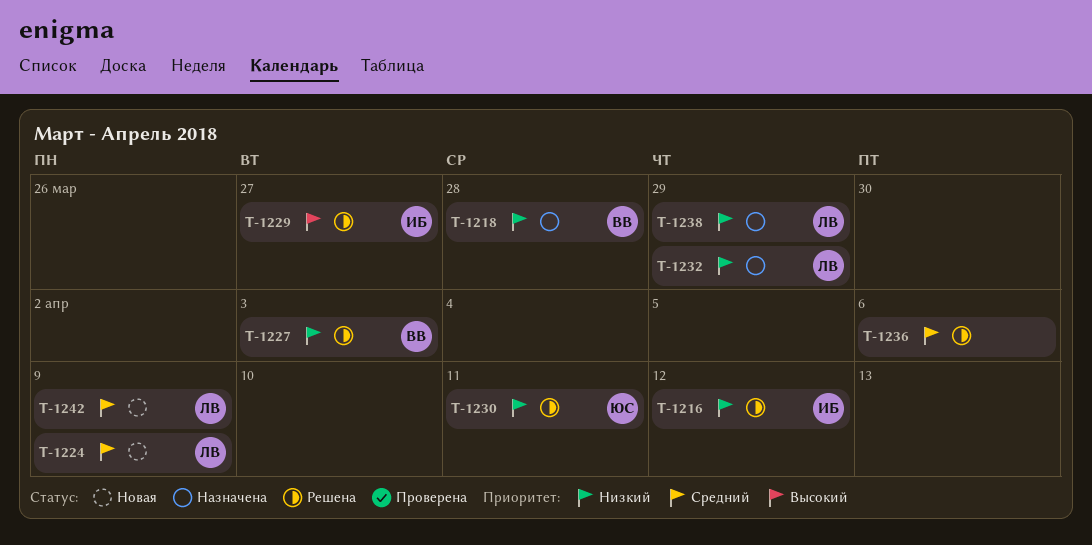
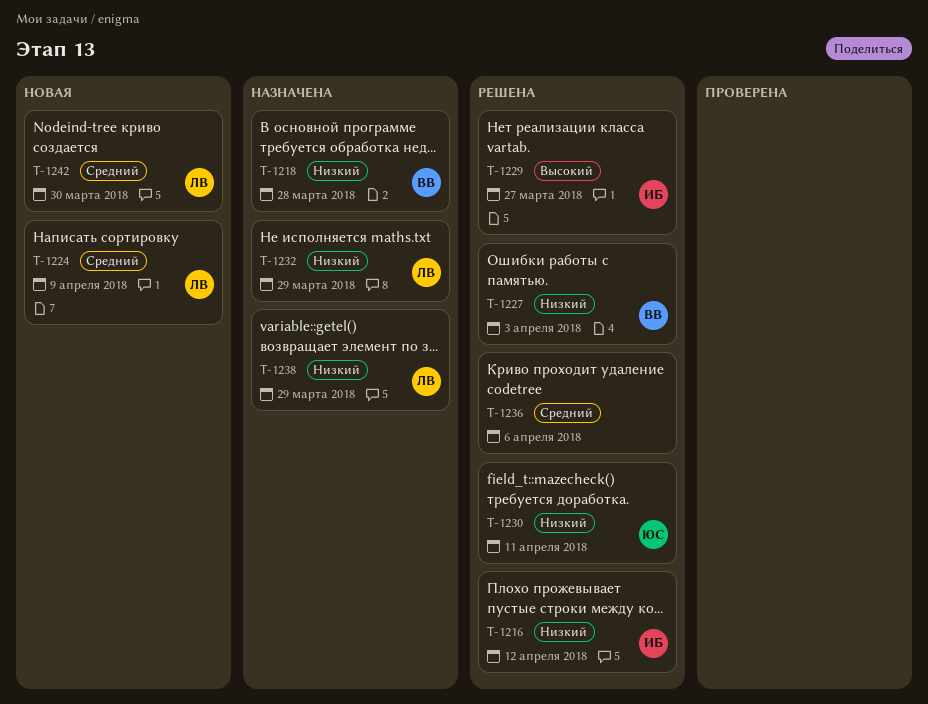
T-1242, due: Apr 9 -> Mar 30

